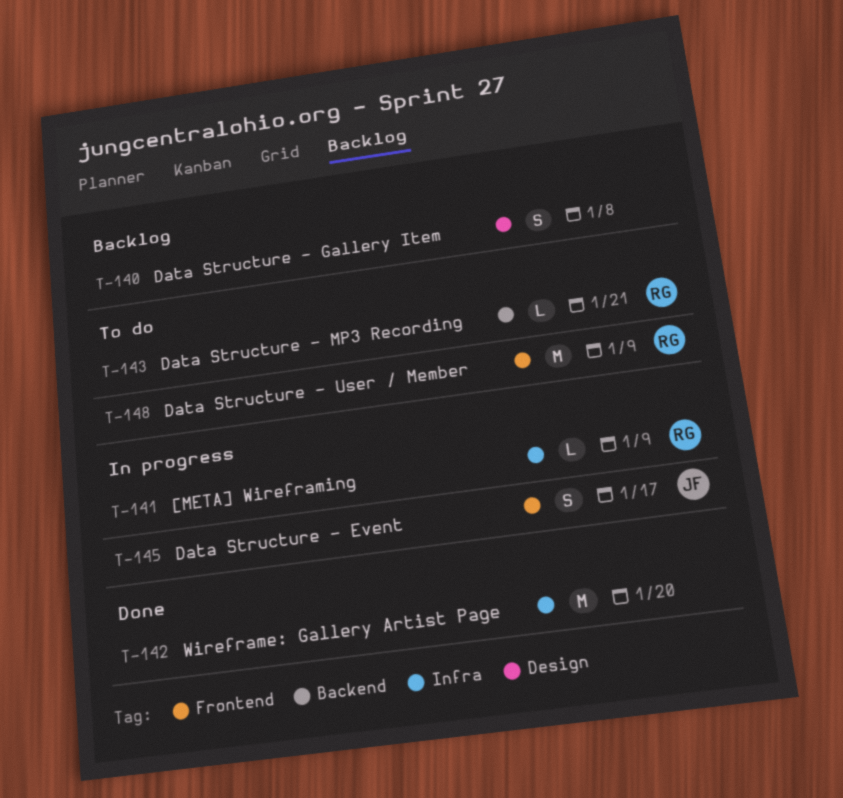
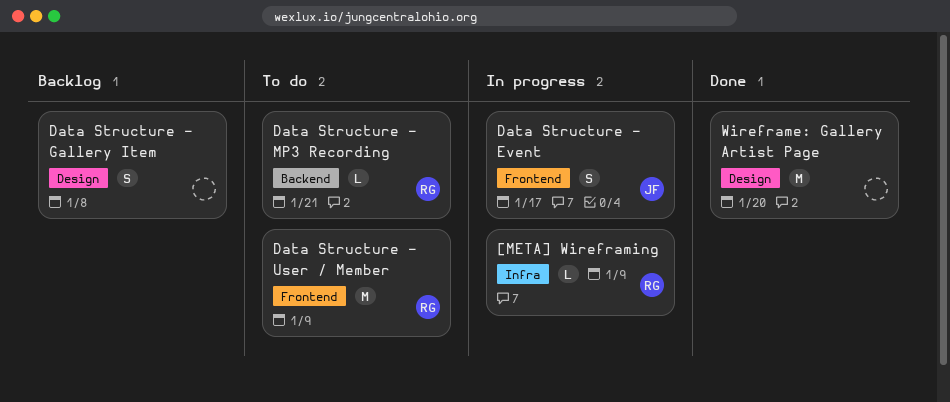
Wireframe: Gallery Artist Page, label: Infra -> Design

